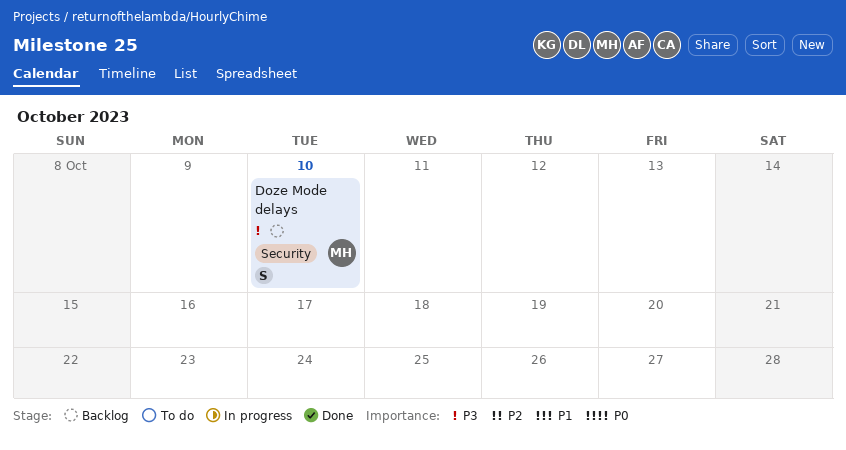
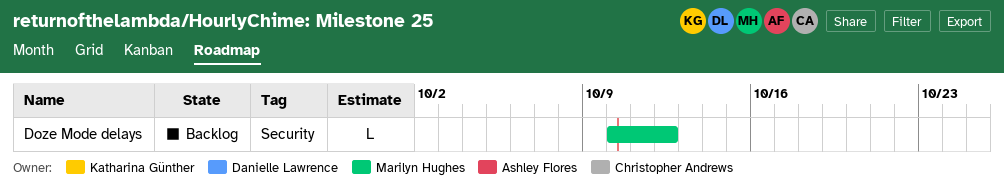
Doze Mode delays, estimate: S -> L
Doze Mode delays, due: Oct 10 -> Oct 12

